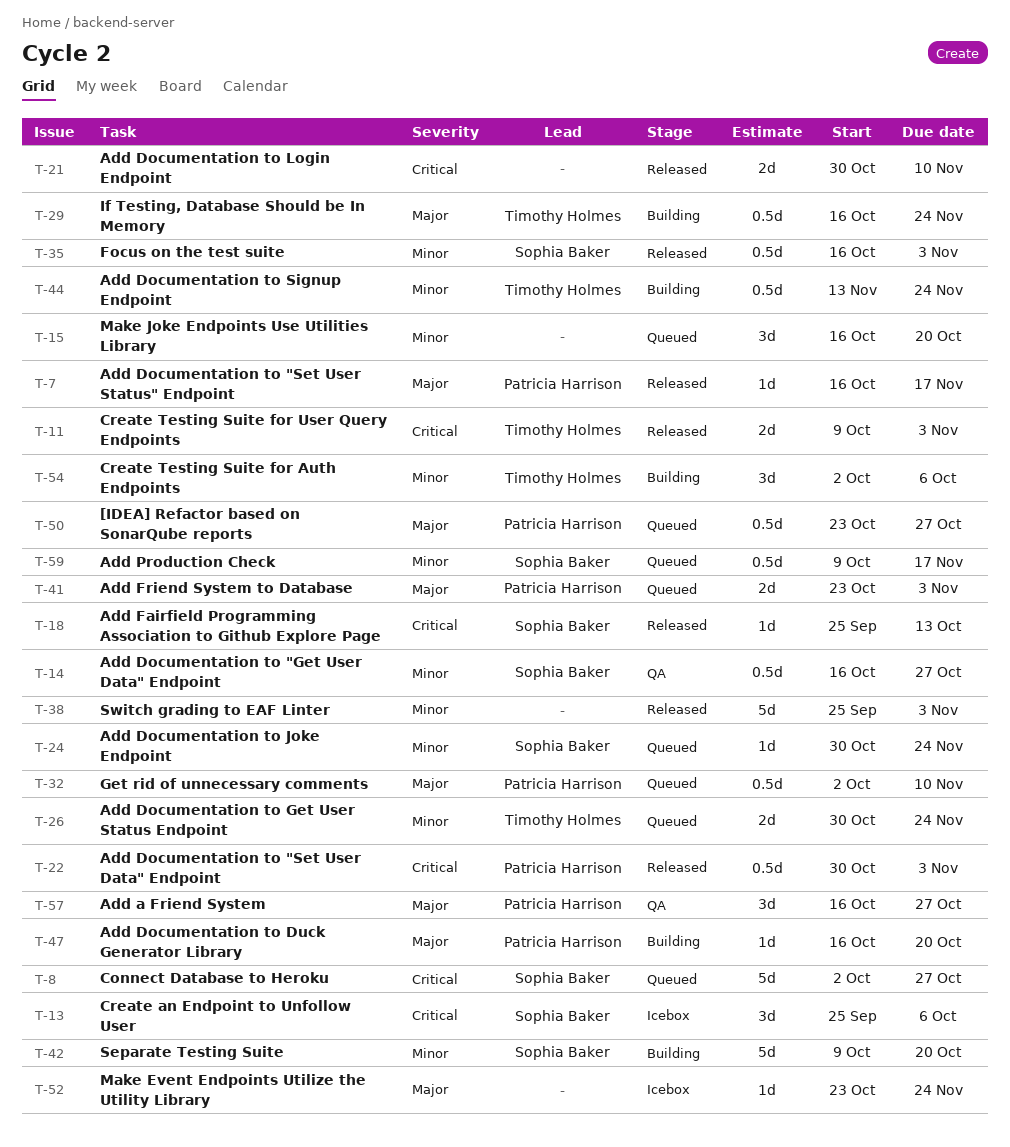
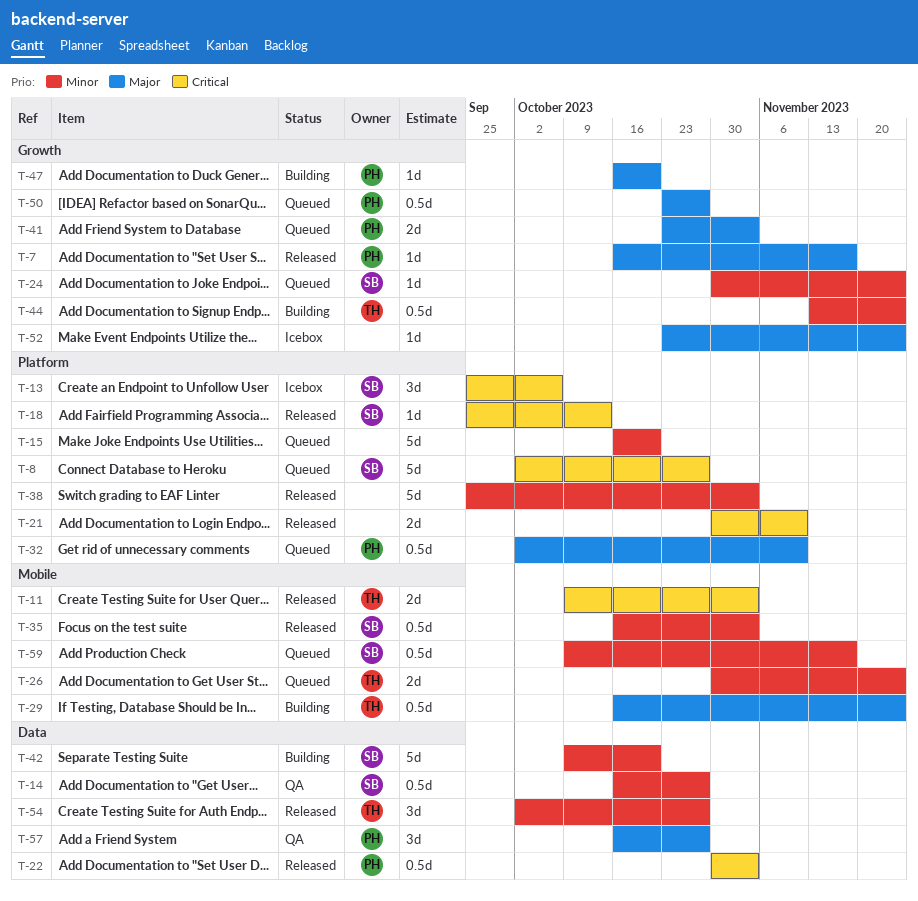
T-15, estimate: 3d -> 5d
T-54, status: Building -> Released
T-54, due: Oct 6 -> Oct 27

